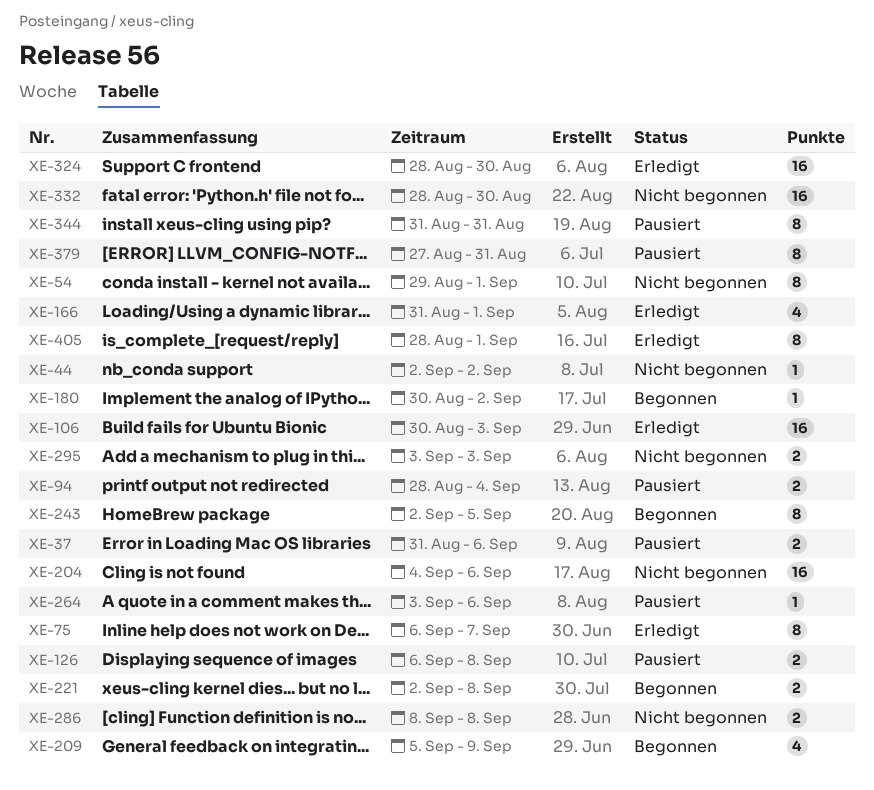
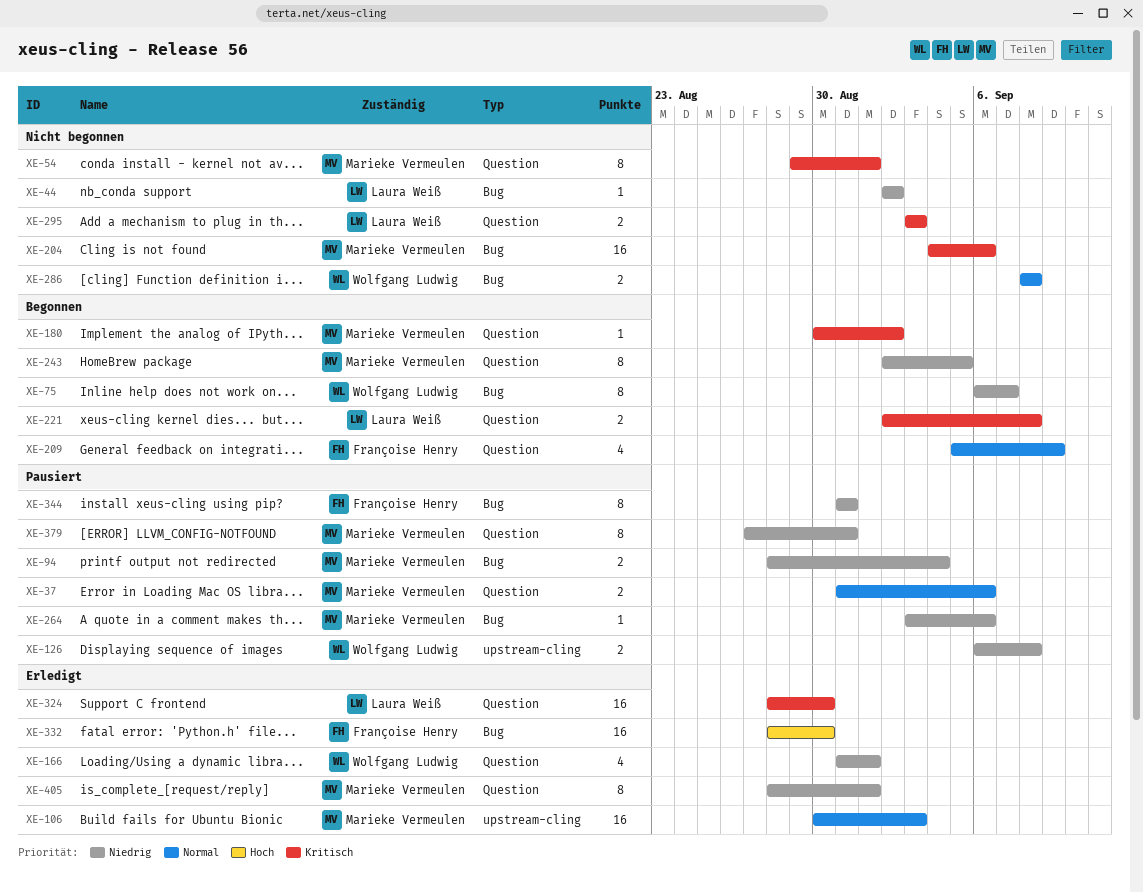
XE-75, status: Erledigt -> Begonnen
XE-332, status: Nicht begonnen -> Erledigt

